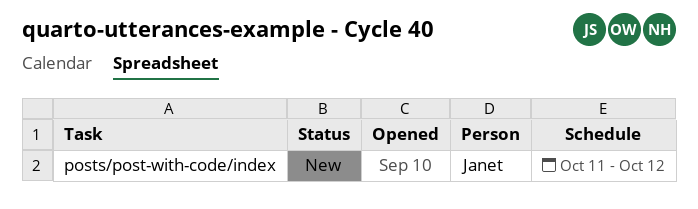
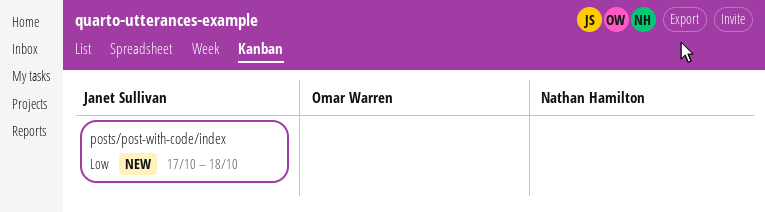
posts/post-with-code/index, start: Oct 11 -> Oct 17
posts/post-with-code/index, due: Oct 12 -> Oct 18

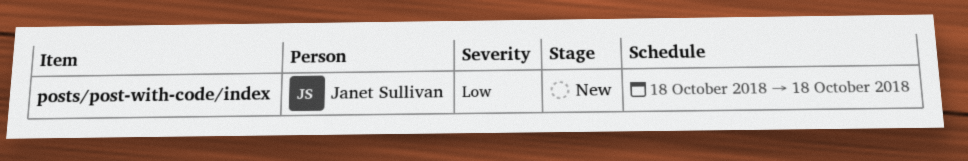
posts/post-with-code/index, start: Oct 17 -> Oct 18

